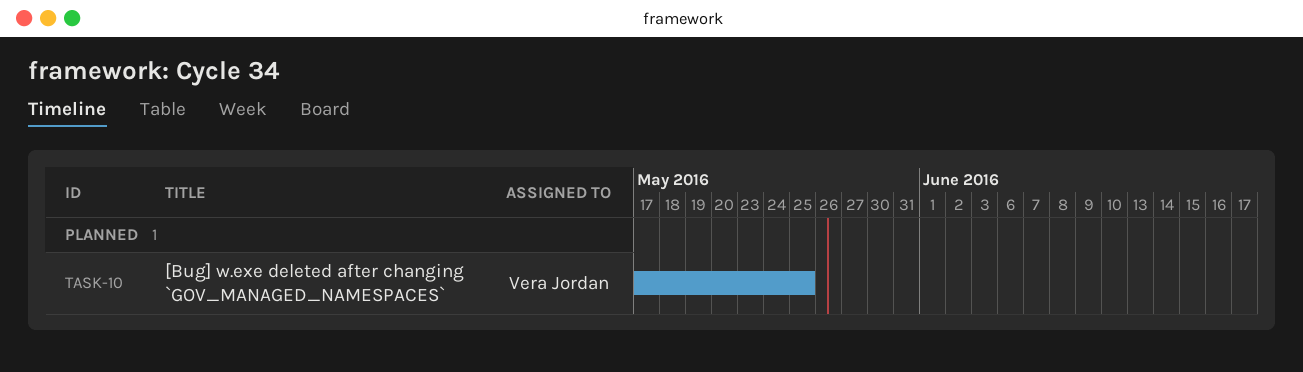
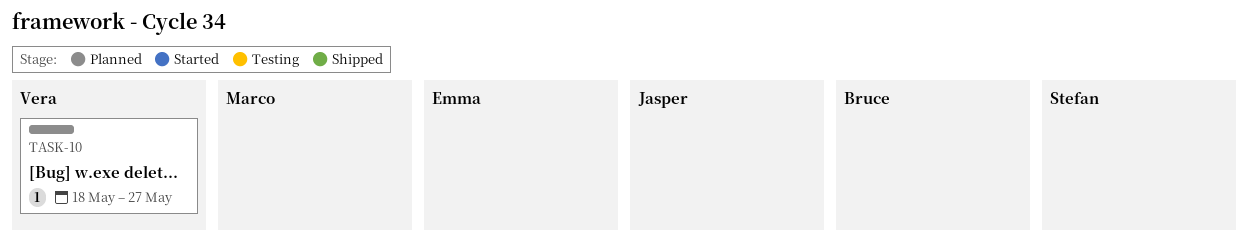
TASK-10, start: May 17 -> May 18
TASK-10, due: May 25 -> May 27

